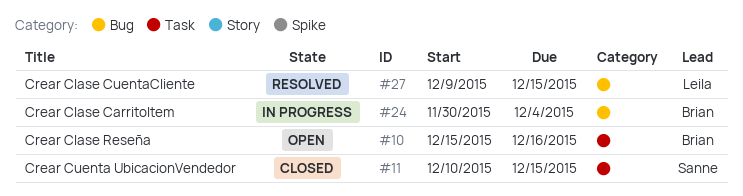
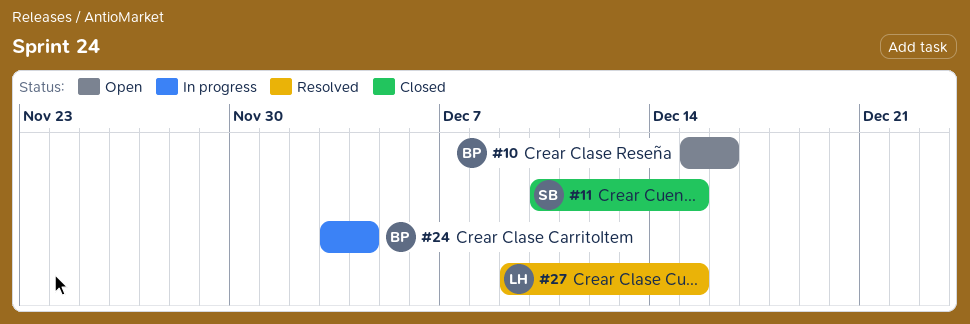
#24, start: Nov 30 -> Dec 3

